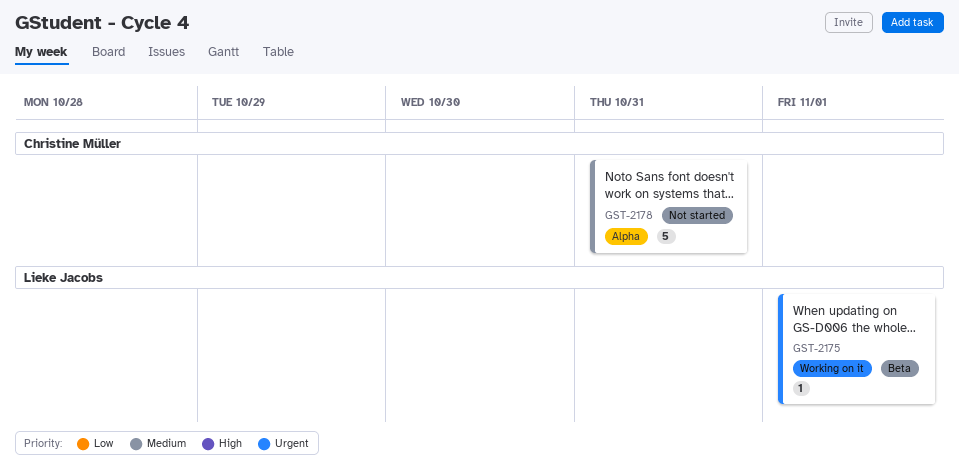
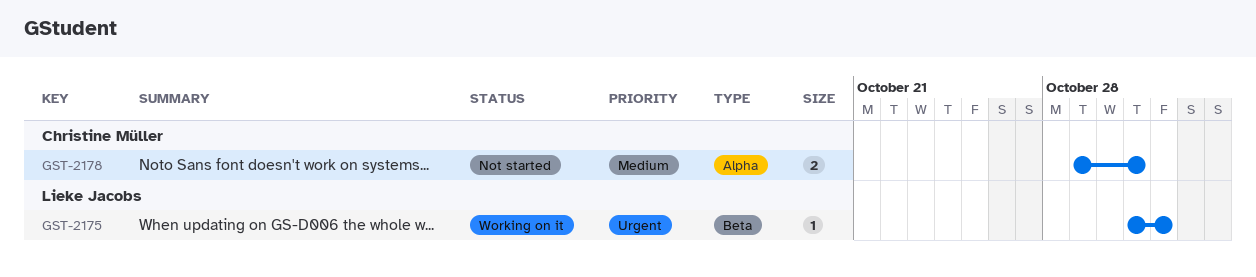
GST-2178, estimate: 5 -> 2

